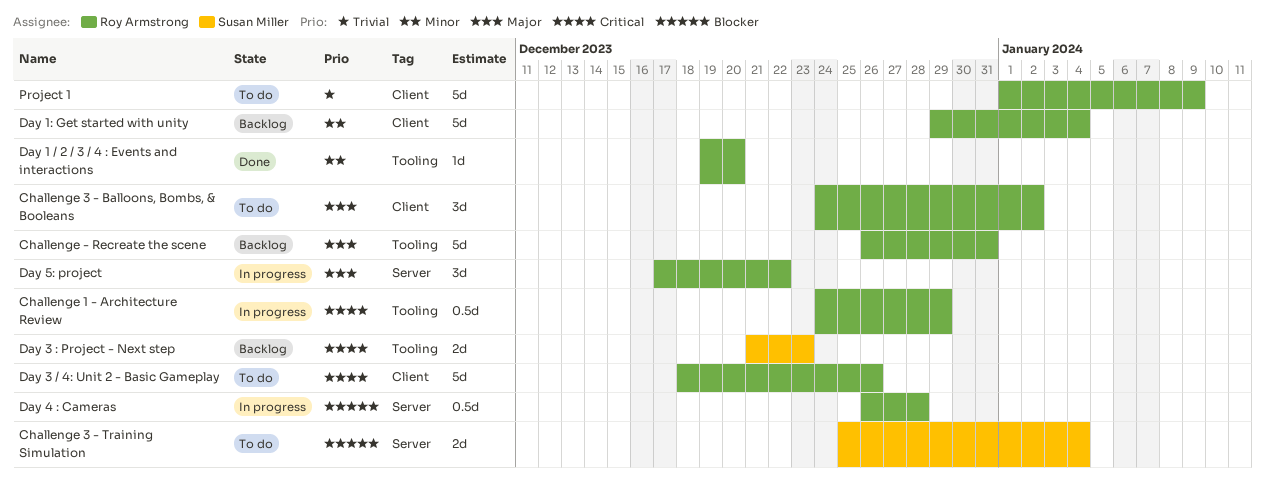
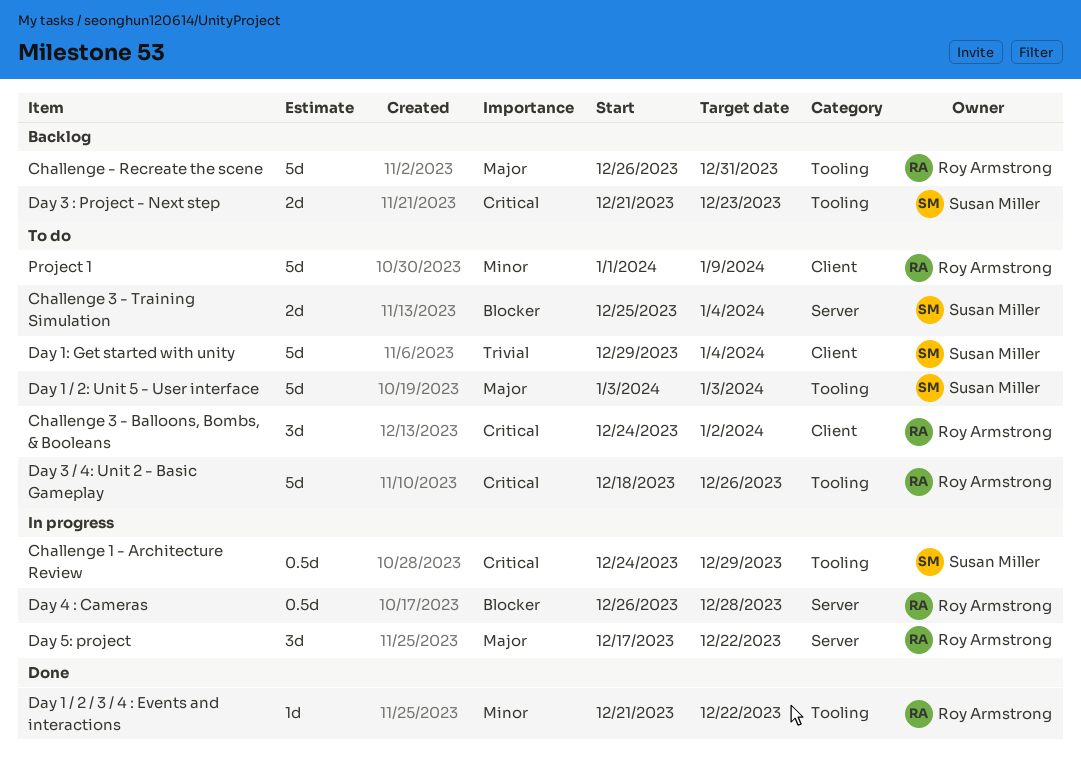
Challenge 1 - Architecture Review, owner: Roy Armstrong -> Susan Miller
Challenge 3 - Balloons, Bombs, & Booleans, priority: Major -> Critical
Day 1 / 2 / 3 / 4 : Events and interactions, start: Dec 19 -> Dec 21
Day 1 / 2 / 3 / 4 : Events and interactions, due: Dec 20 -> Dec 22
Day 1 / 2: Unit 5 - User interface: none -> present
Day 1: Get started with unity, status: Backlog -> To do
Day 1: Get started with unity, owner: Roy Armstrong -> Susan Miller
Day 1: Get started with unity, priority: Minor -> Trivial
Day 3 / 4: Unit 2 - Basic Gameplay, label: Client -> Tooling
Project 1, priority: Trivial -> Minor

